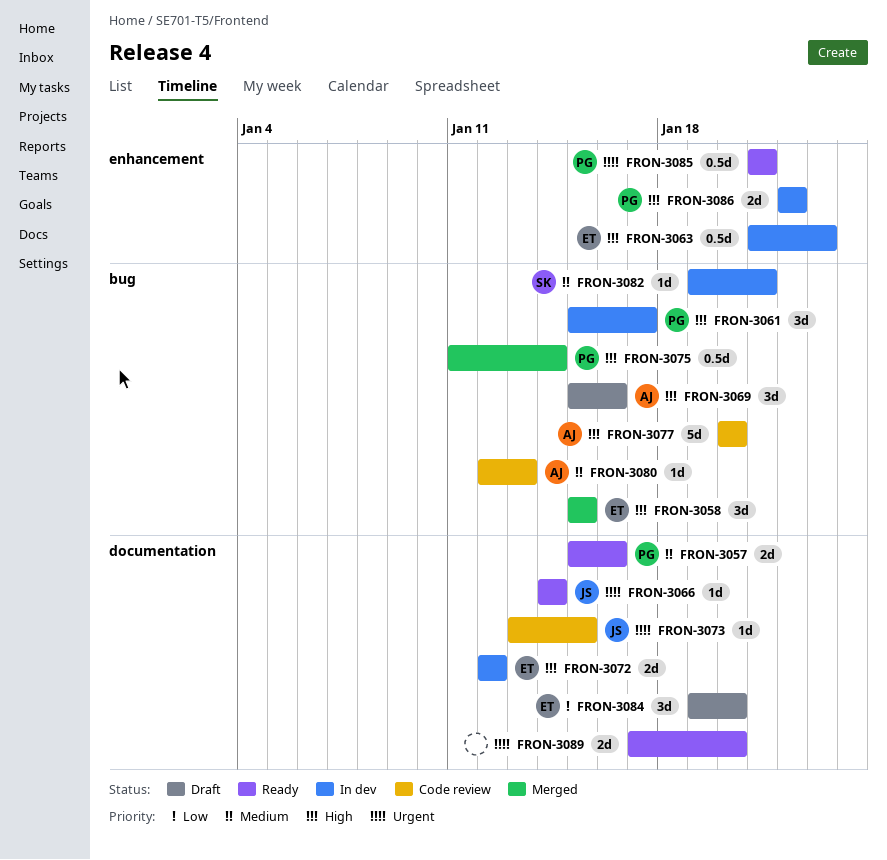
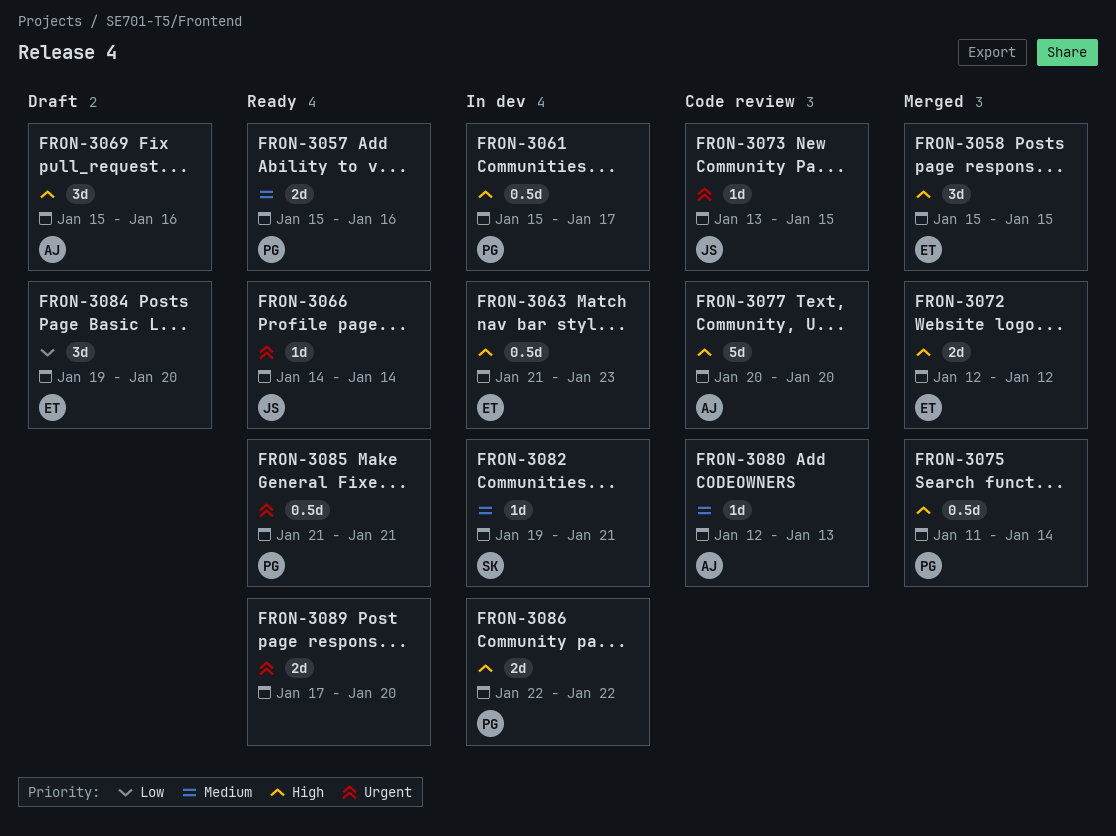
FRON-3061, estimate: 3d -> 0.5d
FRON-3072, status: In dev -> Merged

